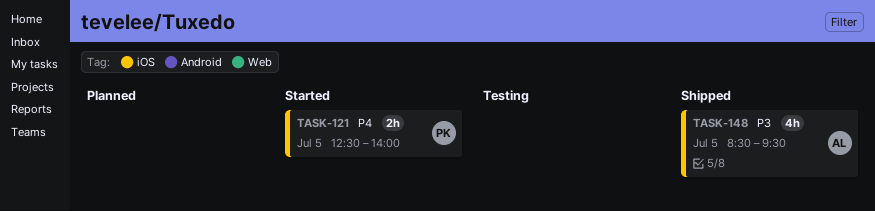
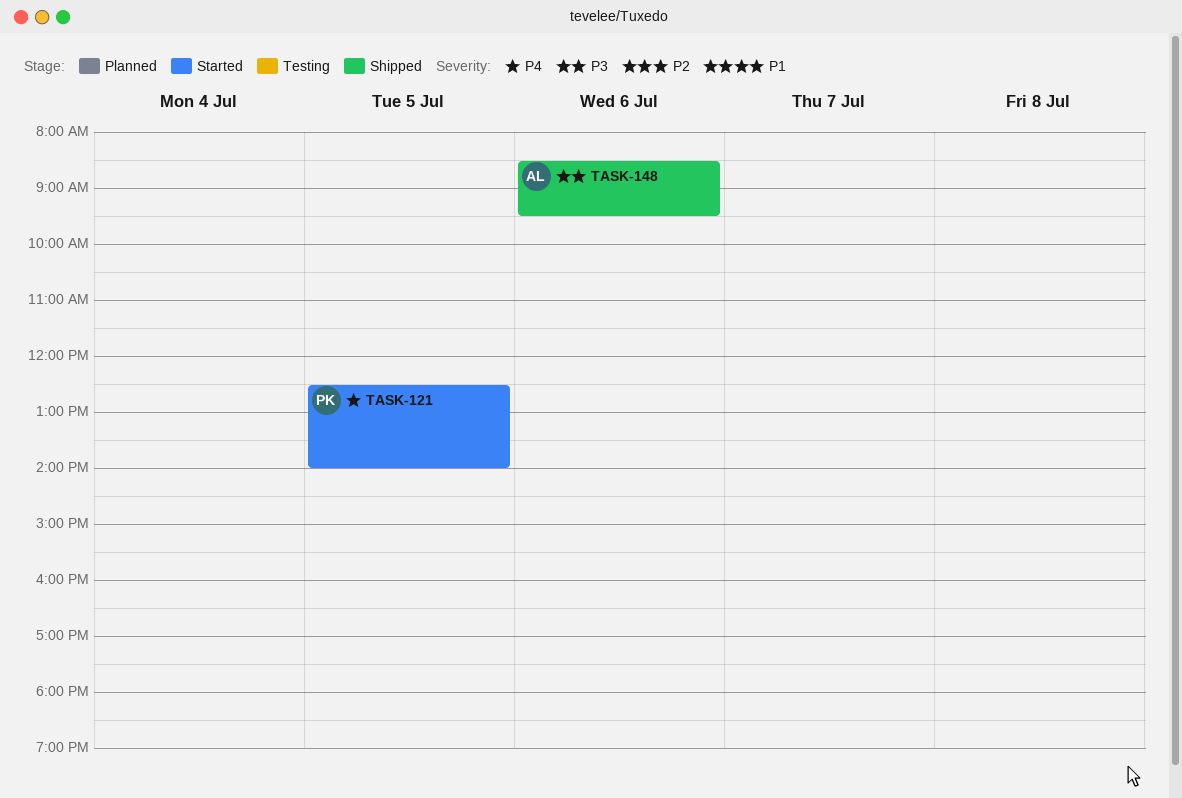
TASK-148, day: Jul 5 -> Jul 6

